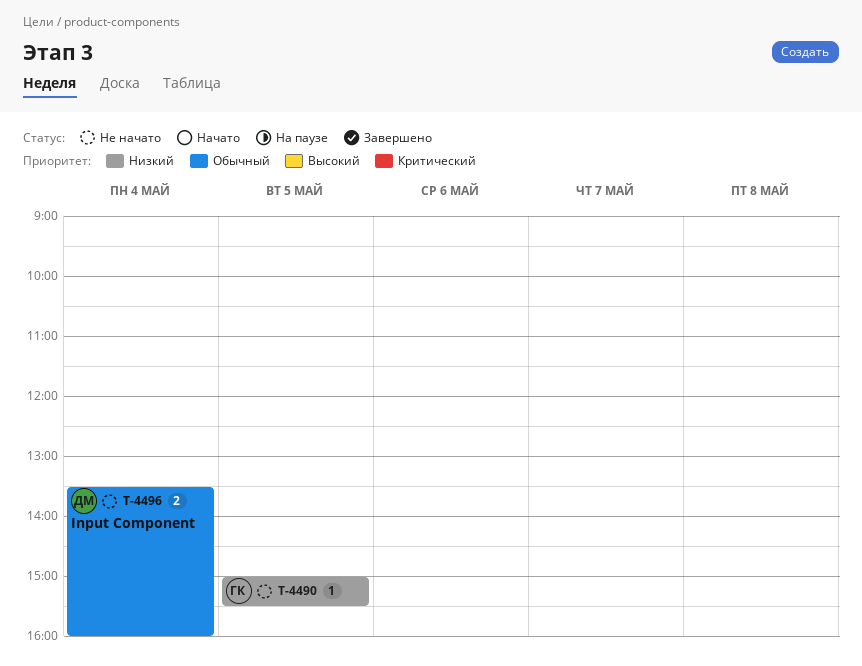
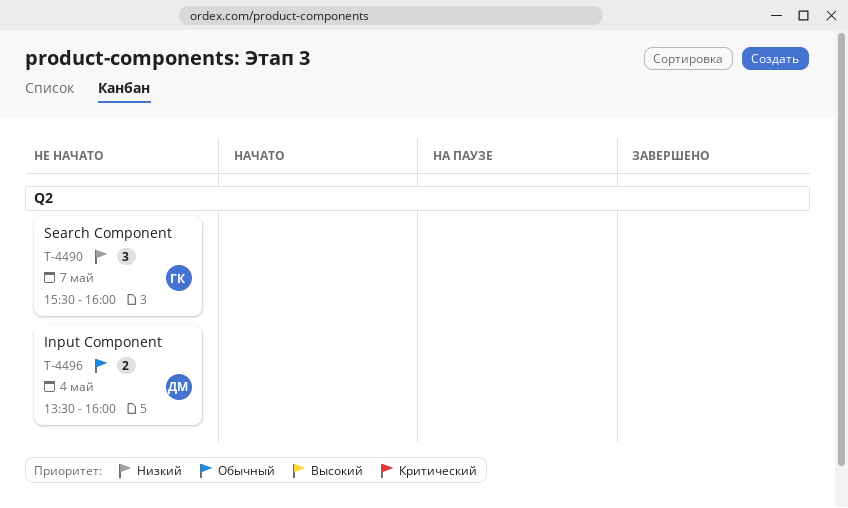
T-4490, estimate: 1 -> 3
T-4490, day: May 5 -> May 7
T-4490, begins: 15:00 -> 15:30
T-4490, ends: 15:30 -> 16:00

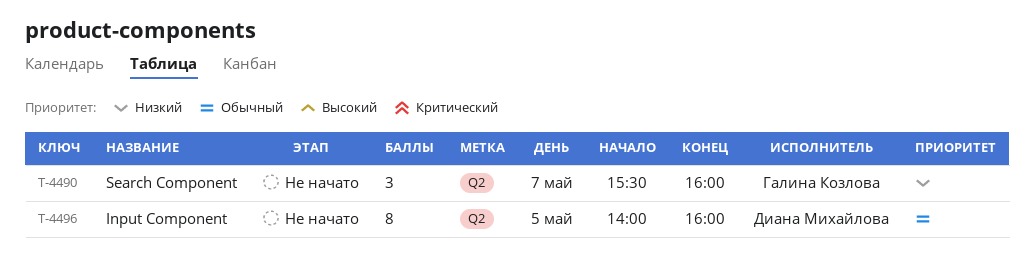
T-4496, estimate: 2 -> 8
T-4496, day: May 4 -> May 5
T-4496, begins: 13:30 -> 14:00

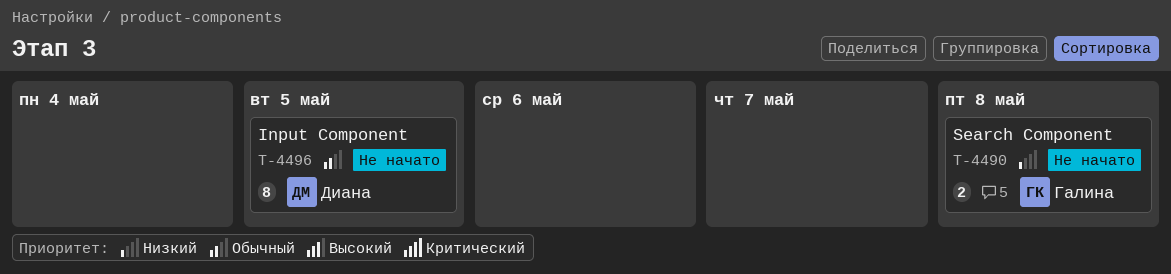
T-4490, estimate: 3 -> 2
T-4490, day: May 7 -> May 8

